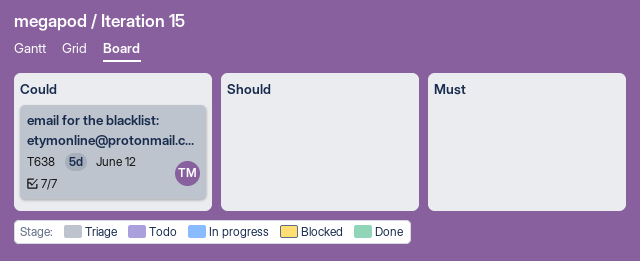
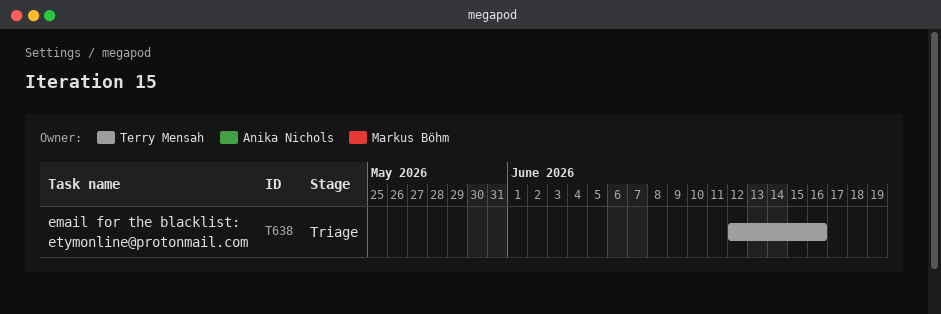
T638, due: Jun 12 -> Jun 16

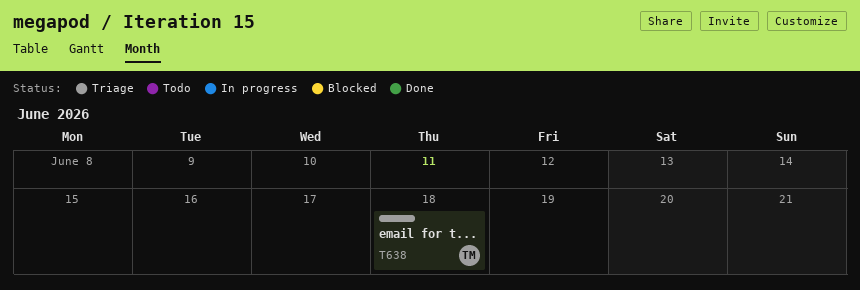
T638, due: Jun 16 -> Jun 18

